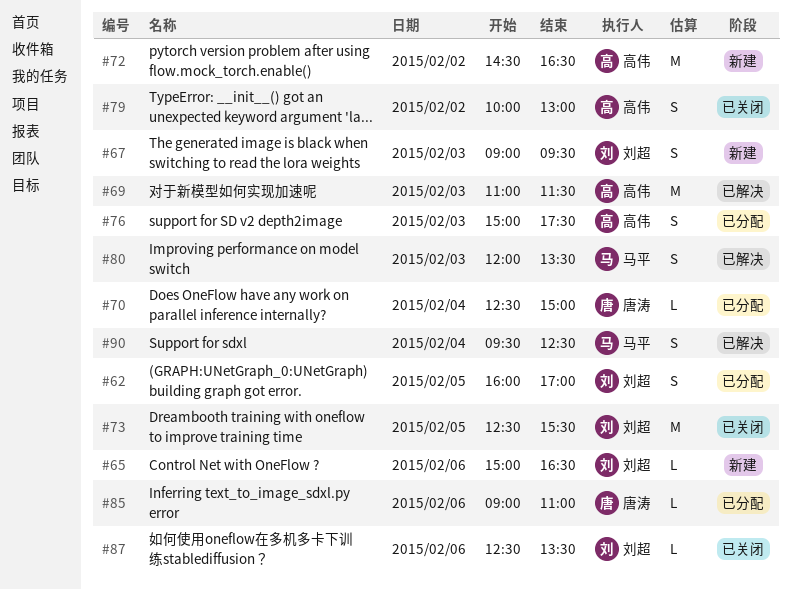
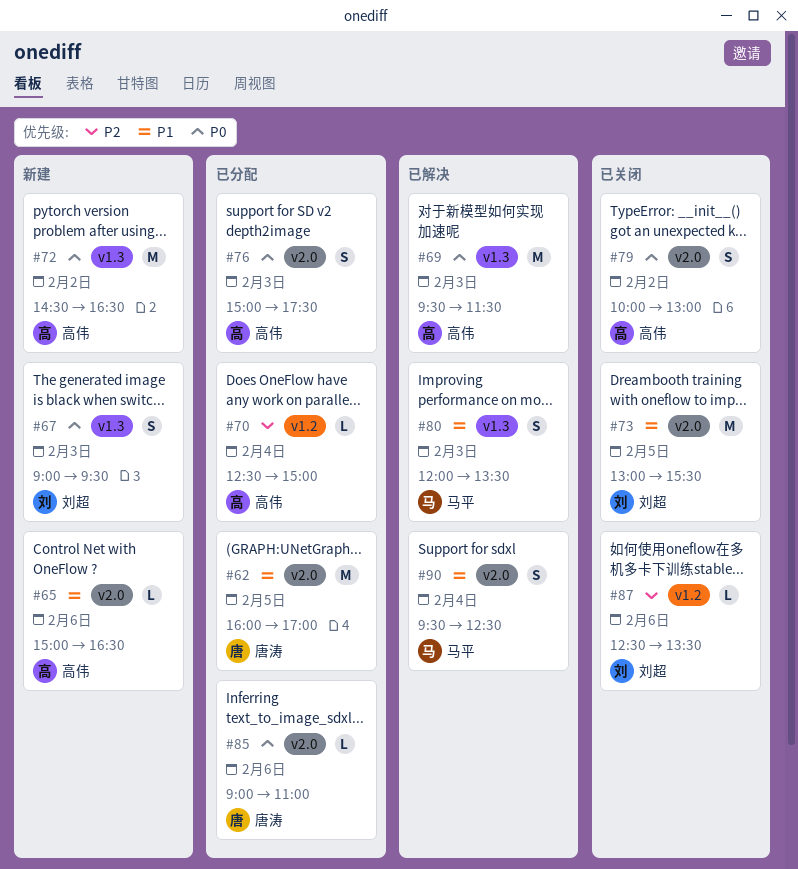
#62, owner: 刘超 -> 唐涛
#62, estimate: S -> M
#65, owner: 刘超 -> 高伟
#69, begins: 11:00 -> 09:30
#70, owner: 唐涛 -> 高伟
#73, begins: 12:30 -> 13:00

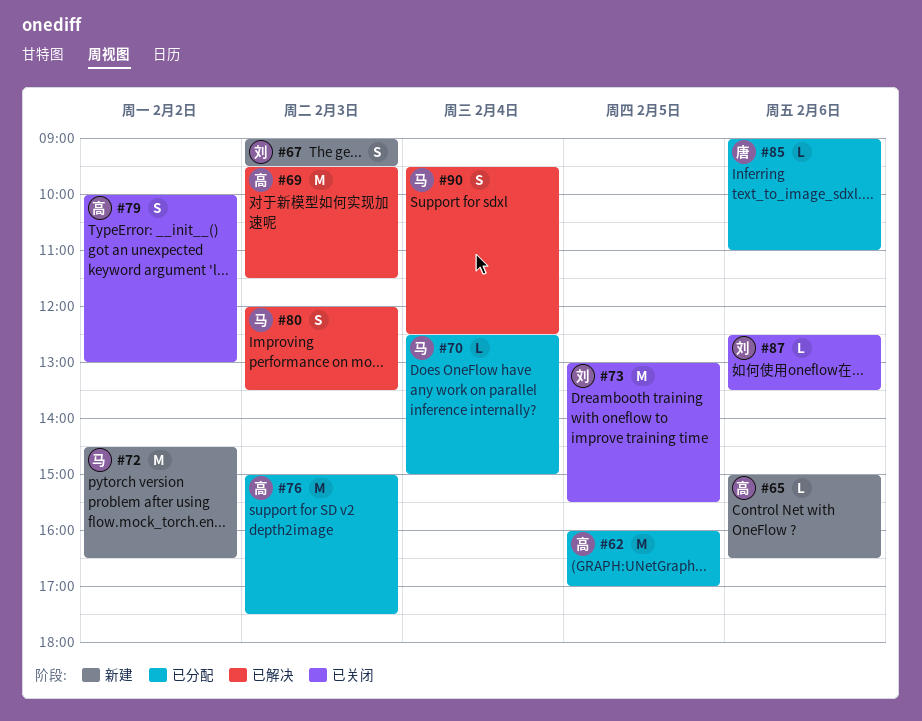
#62, owner: 唐涛 -> 高伟
#70, owner: 高伟 -> 马平
#72, owner: 高伟 -> 马平
#76, estimate: S -> M

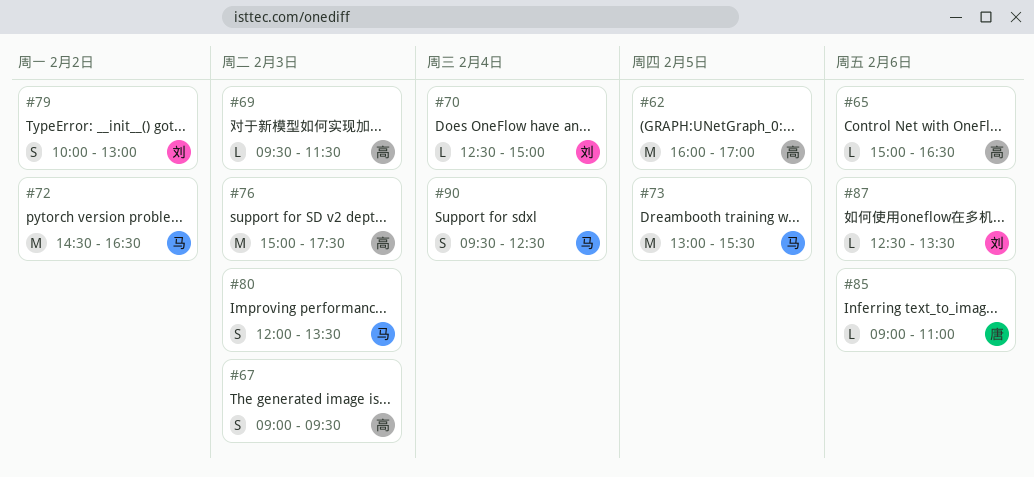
#67, owner: 刘 -> 高
#69, estimate: M -> L
#70, owner: 马 -> 刘
#73, owner: 刘 -> 马
#79, owner: 高 -> 刘

